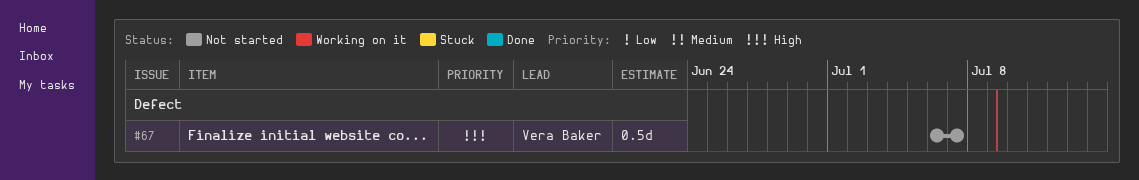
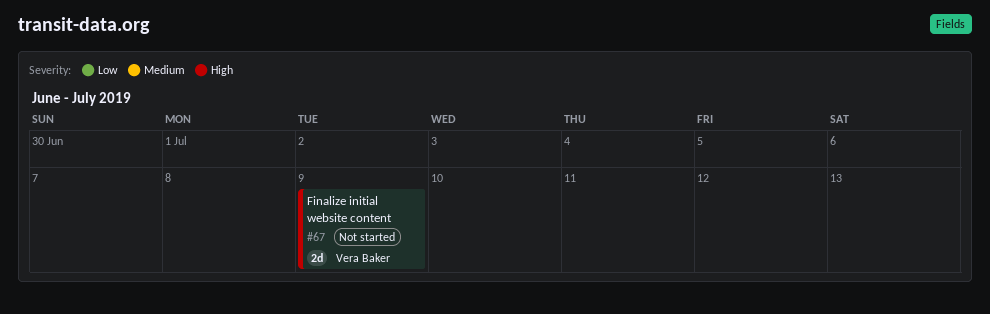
#67, estimate: 0.5d -> 2d
#67, due: Jul 7 -> Jul 9

